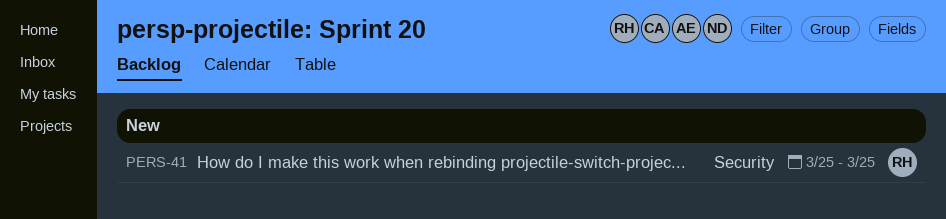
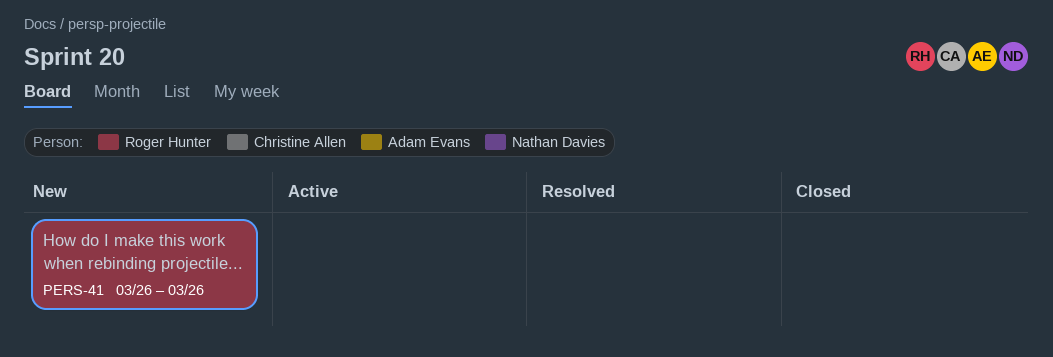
PERS-41, start: Mar 25 -> Mar 26
PERS-41, due: Mar 25 -> Mar 26

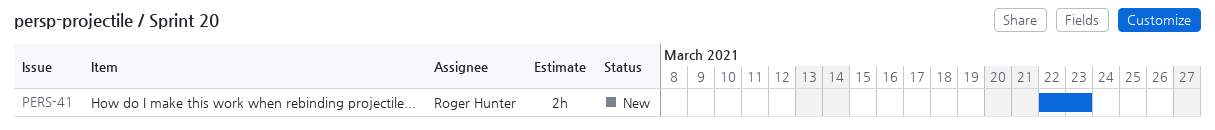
PERS-41, start: Mar 26 -> Mar 22
PERS-41, due: Mar 26 -> Mar 23

